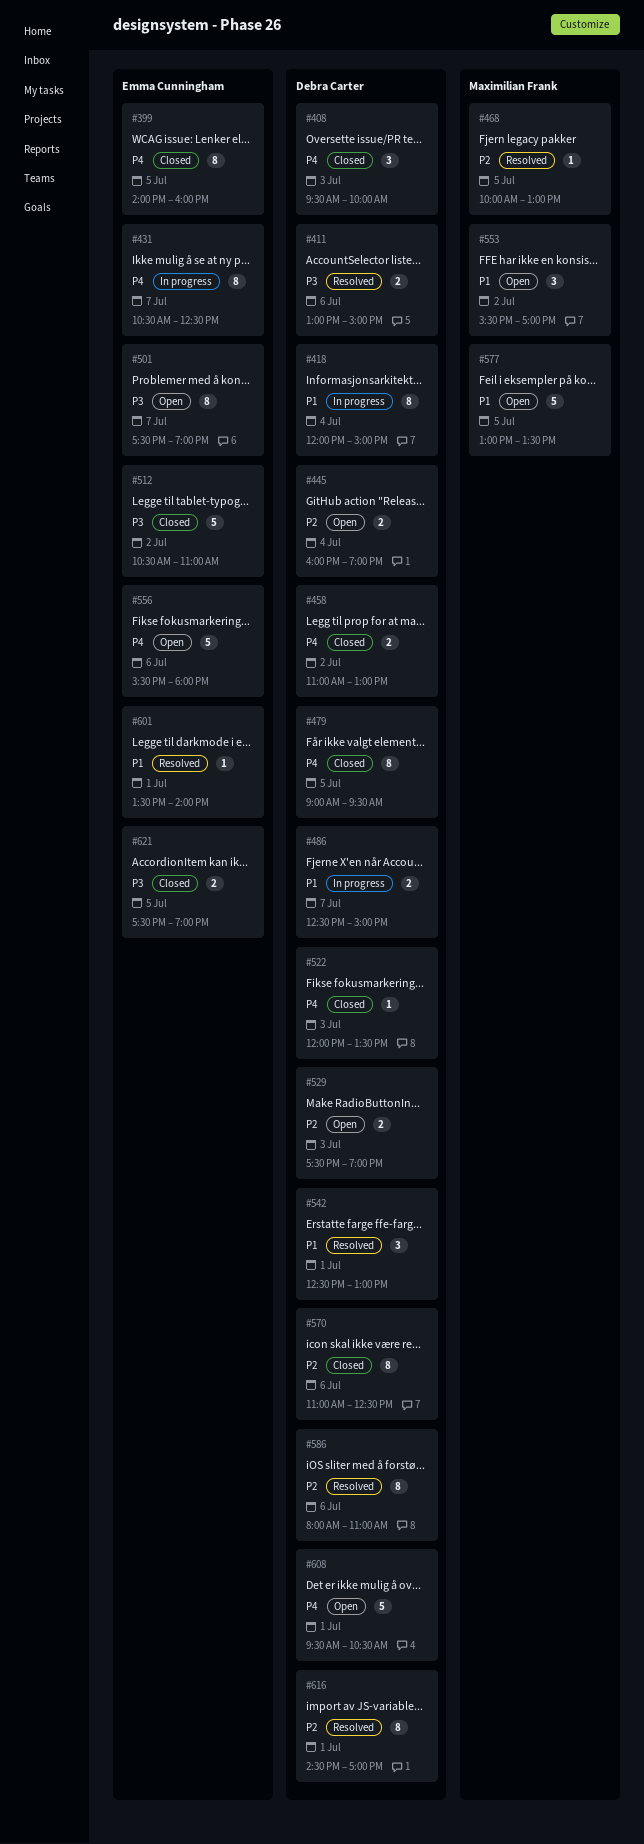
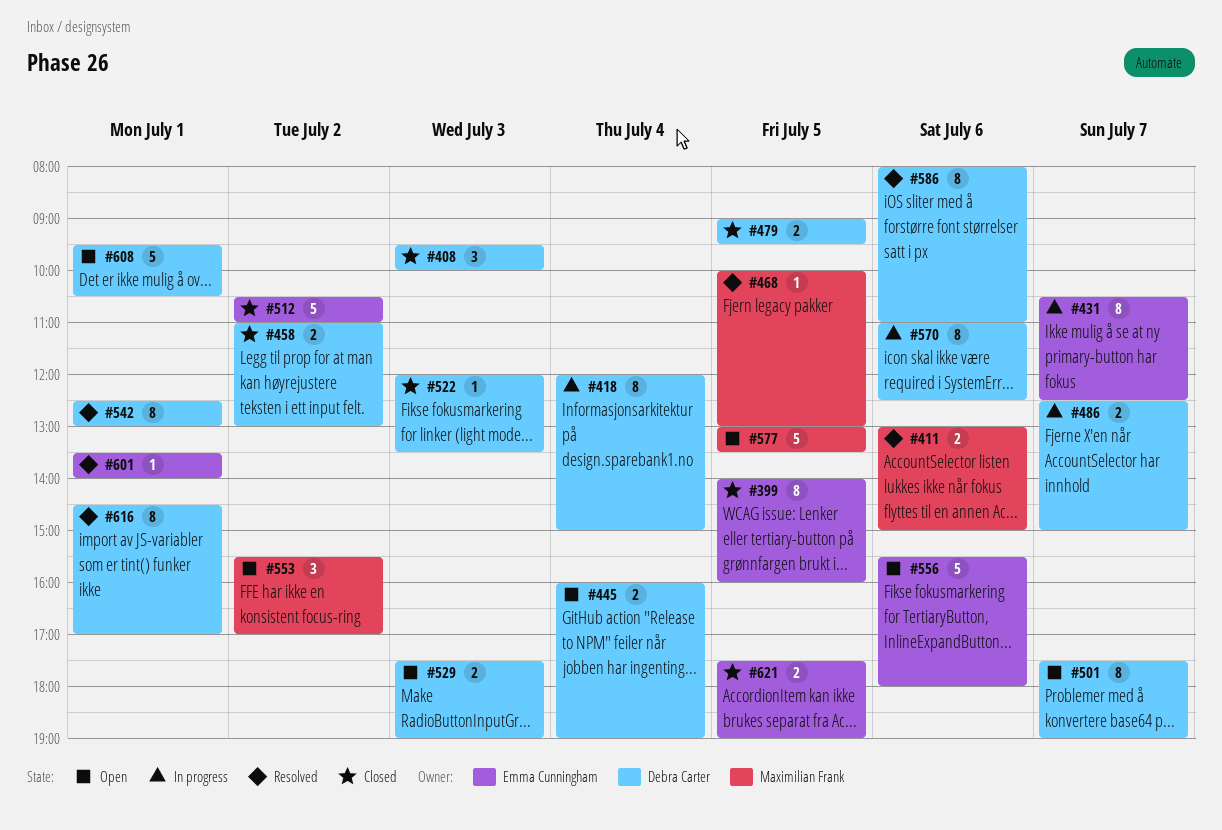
#411, owner: Debra Carter -> Maximilian Frank
#479, estimate: 8 -> 2
#501, owner: Emma Cunningham -> Debra Carter
#542, estimate: 3 -> 8
#570, status: Closed -> In progress

